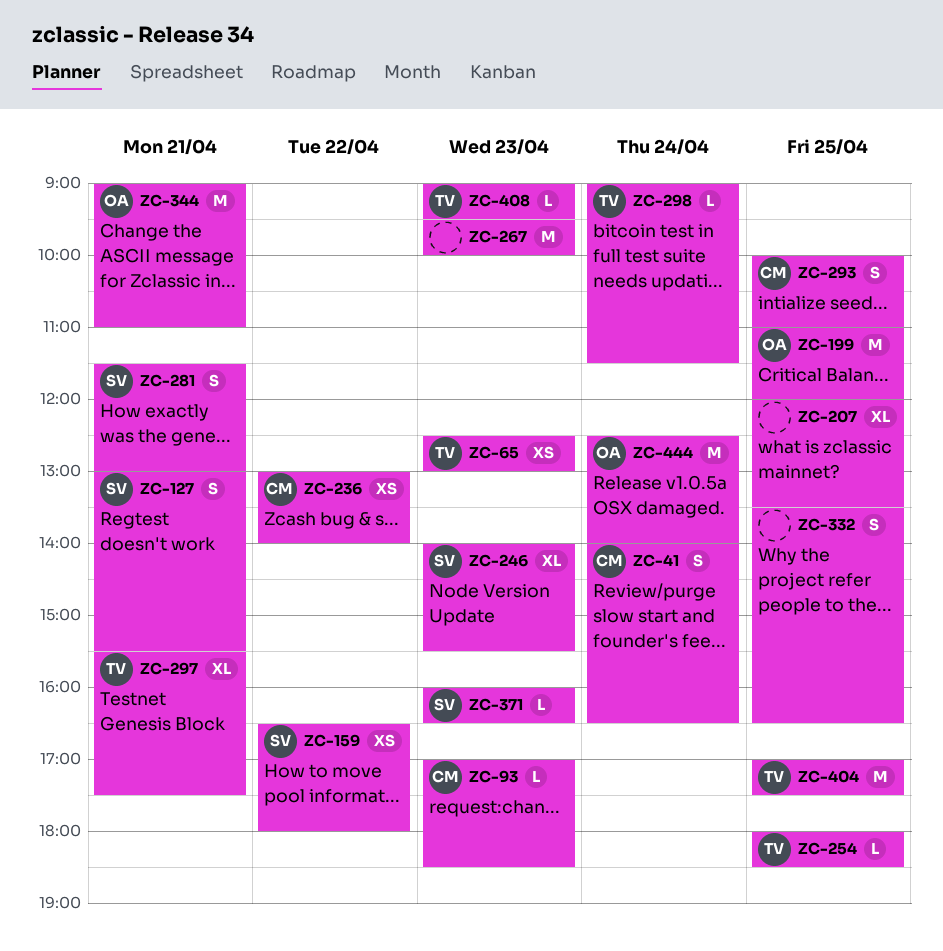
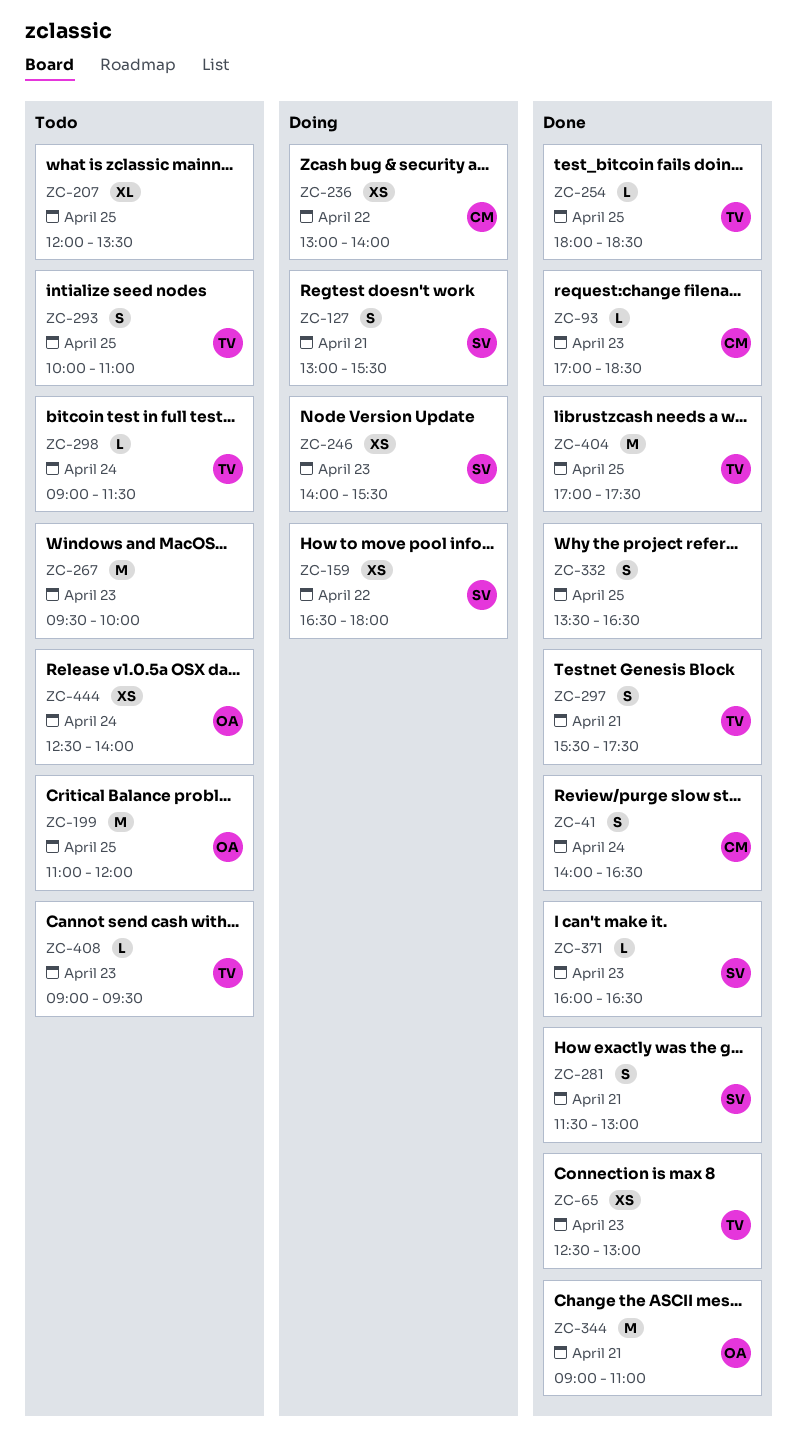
ZC-246, estimate: XL -> XS
ZC-293, owner: CM -> TV
ZC-297, estimate: XL -> S
ZC-444, estimate: M -> XS

